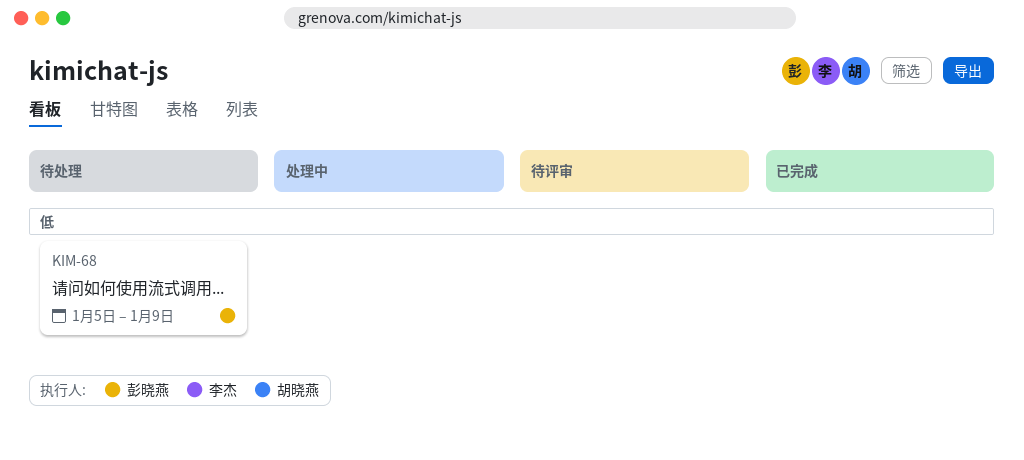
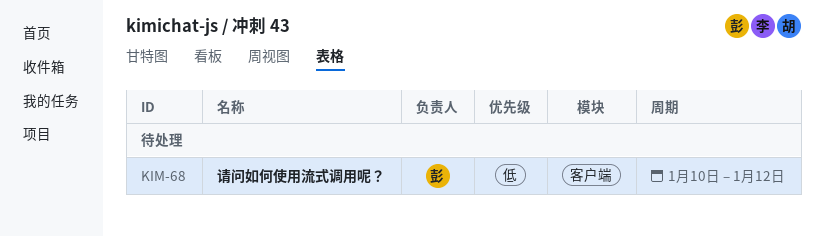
KIM-68, start: Jan 5 -> Jan 10
KIM-68, due: Jan 9 -> Jan 12

